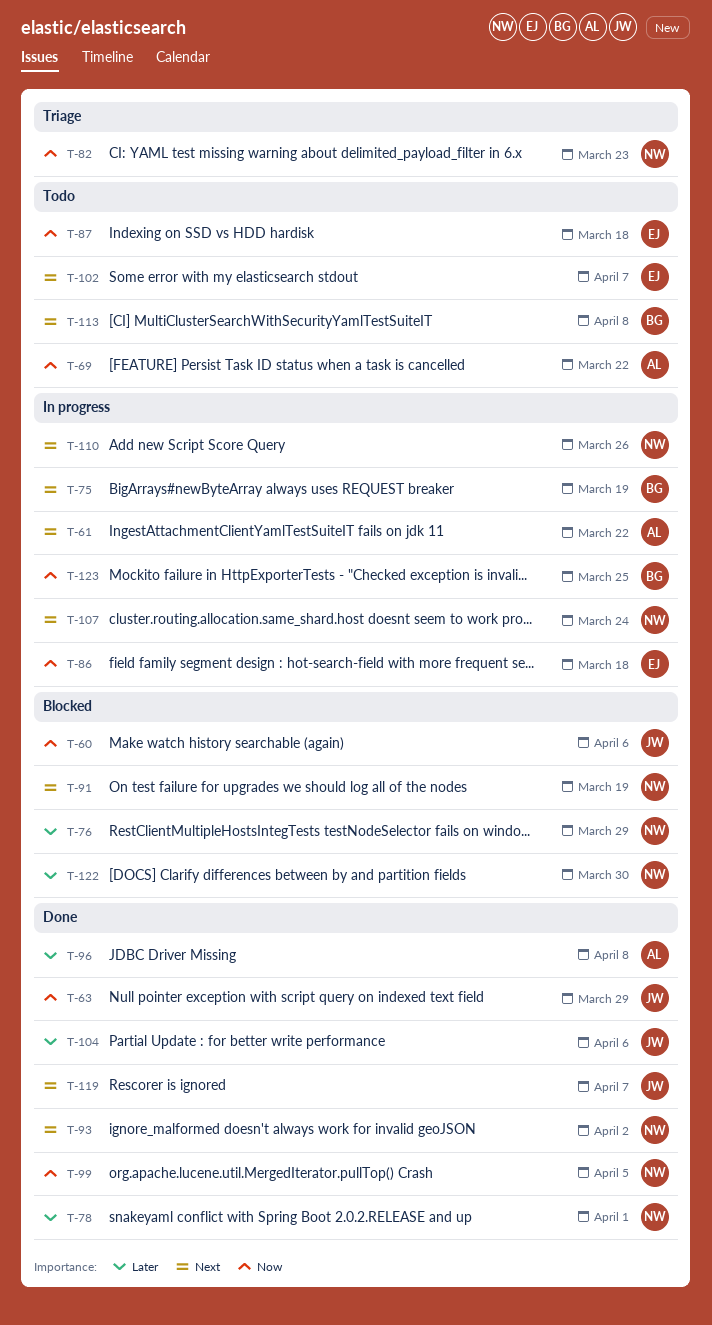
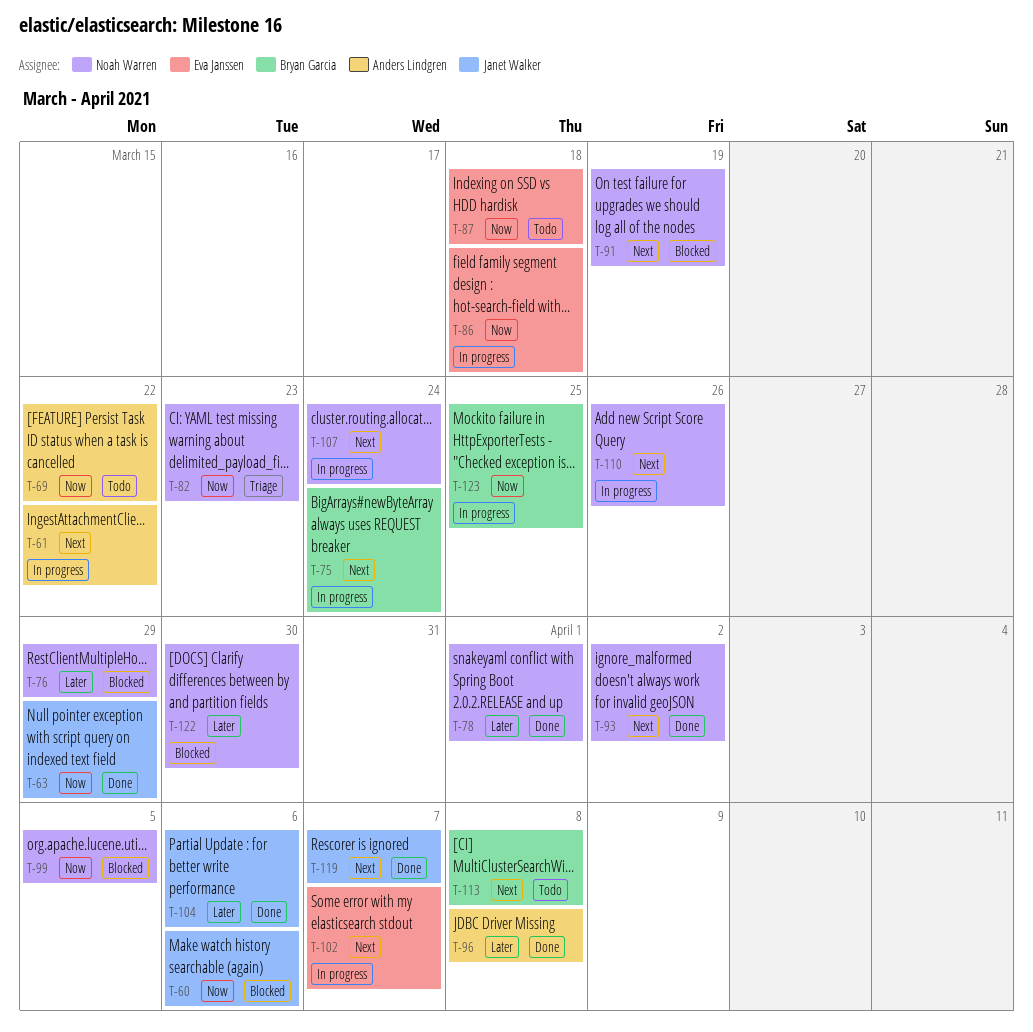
T-75, due: Mar 19 -> Mar 24
T-99, status: Done -> Blocked
T-102, status: Todo -> In progress

